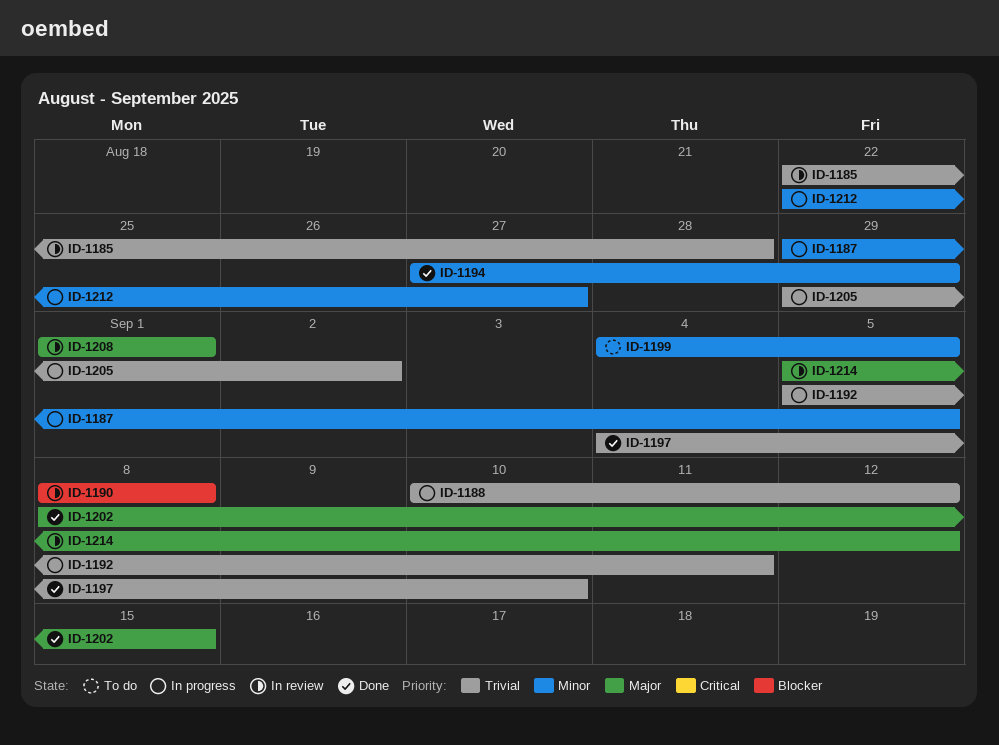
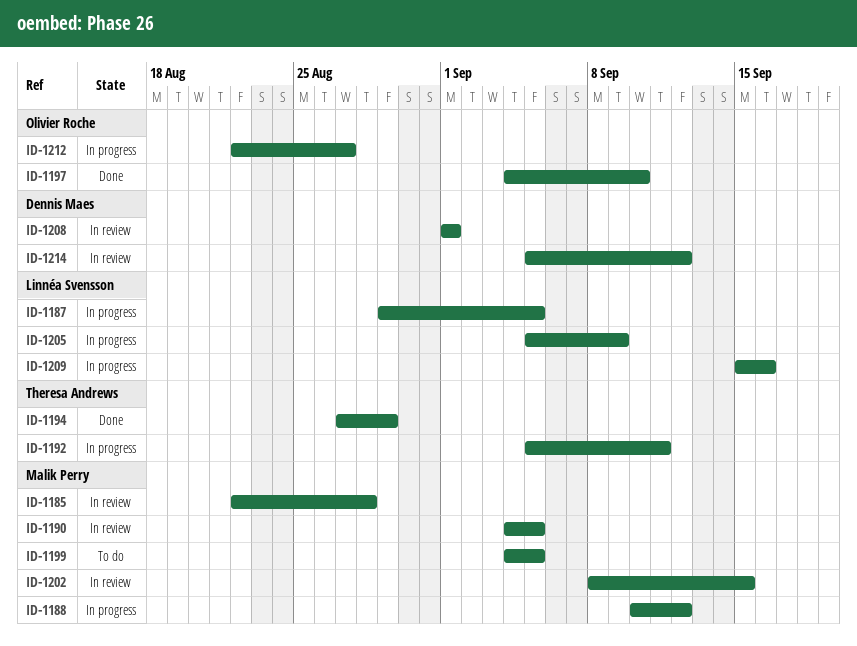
ID-1190, start: Sep 8 -> Sep 4
ID-1190, due: Sep 8 -> Sep 5
ID-1202, status: Done -> In review
ID-1205, start: Aug 29 -> Sep 5
ID-1205, due: Sep 2 -> Sep 9
ID-1209: none -> present

